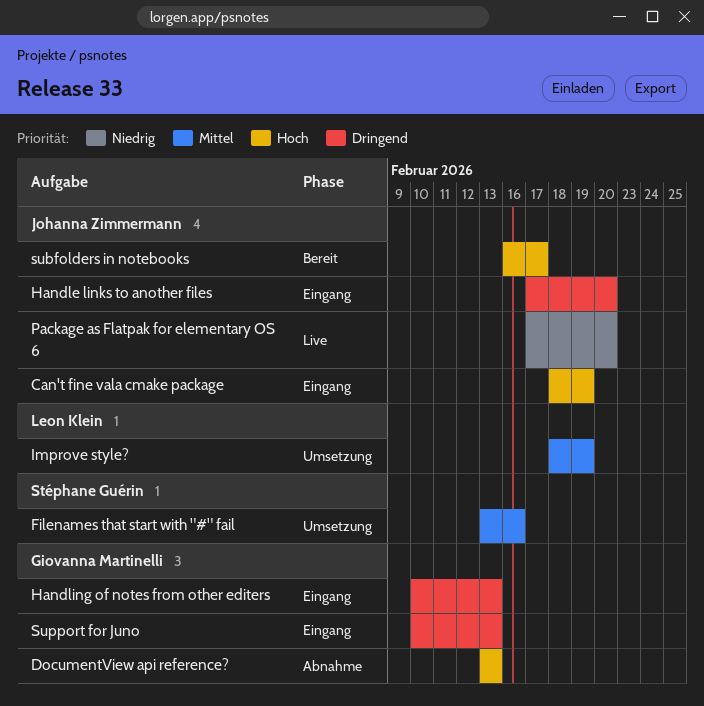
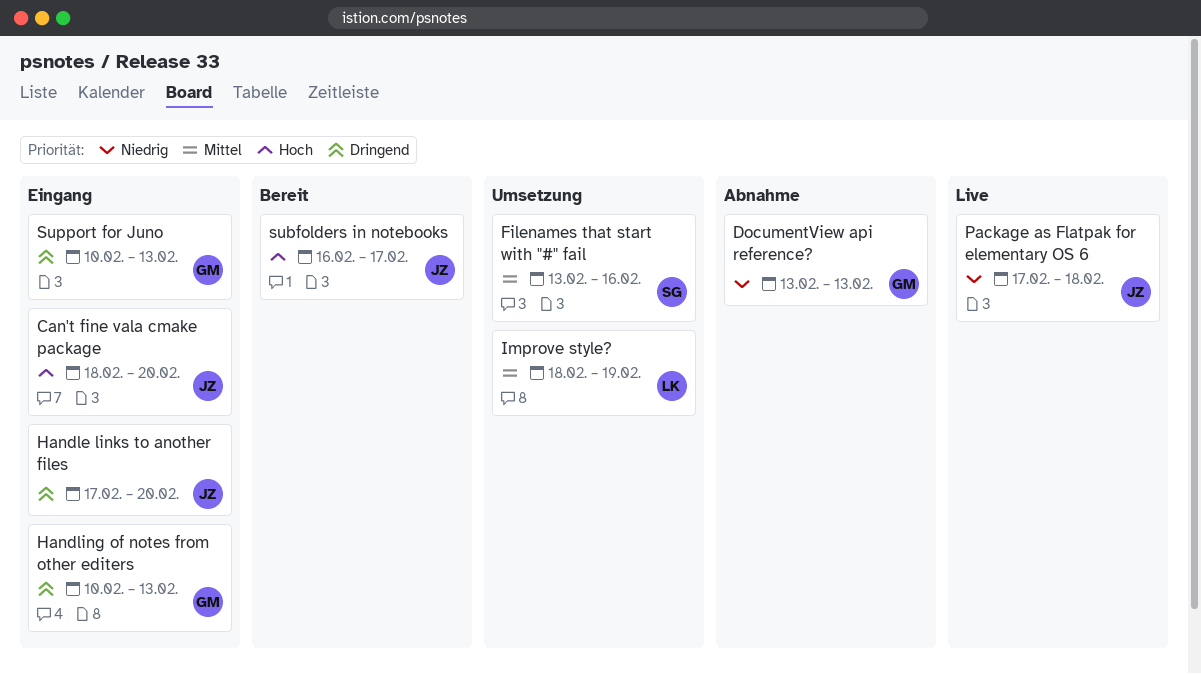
Can't fine vala cmake package, due: Feb 19 -> Feb 20
DocumentView api reference?, priority: Hoch -> Niedrig
Package as Flatpak for elementary OS 6, due: Feb 20 -> Feb 18

